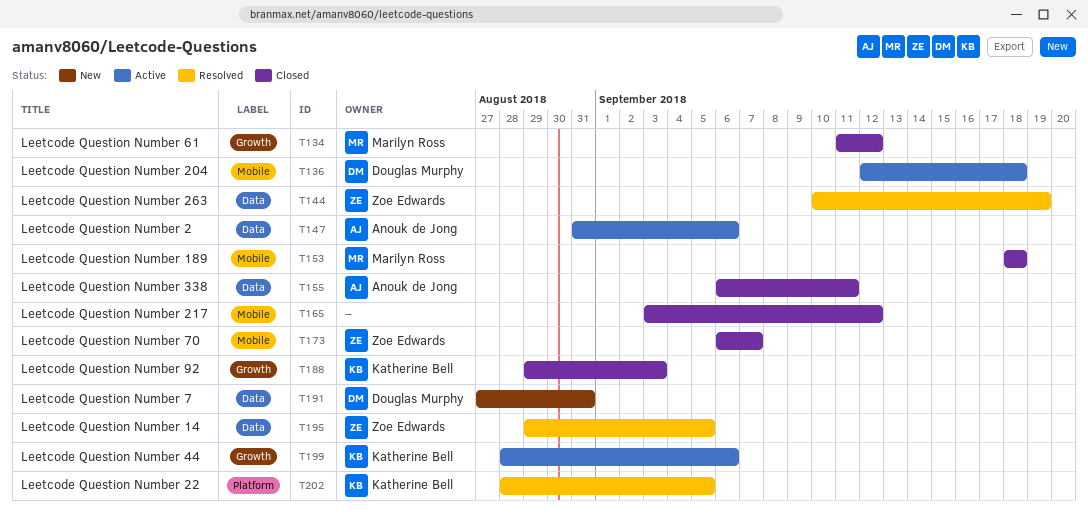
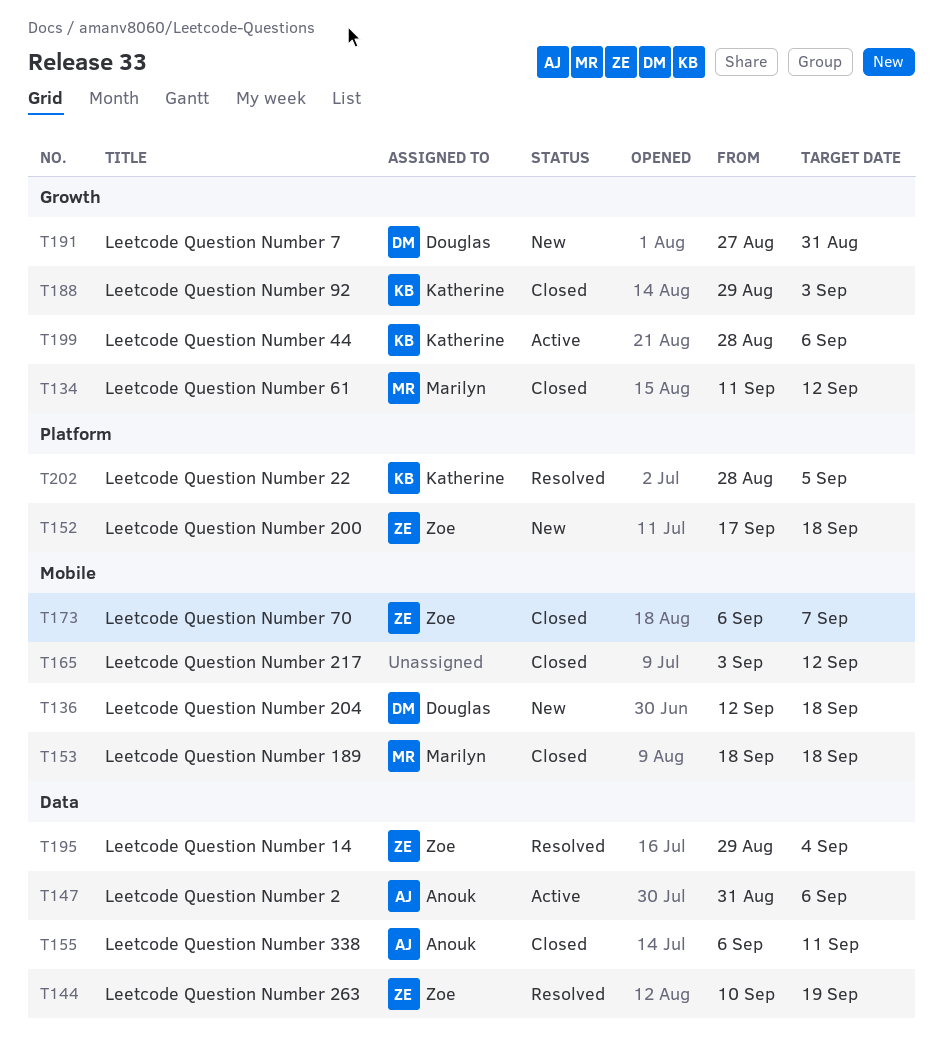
T136, status: Active -> New
T152: none -> present
T191, label: Data -> Growth
T195, due: Sep 5 -> Sep 4

